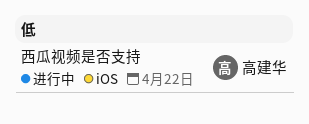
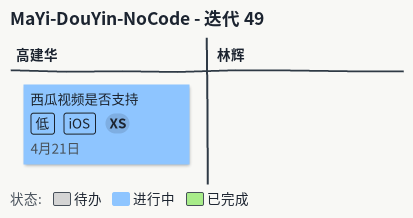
西瓜视频是否支持, due: Apr 22 -> Apr 21

